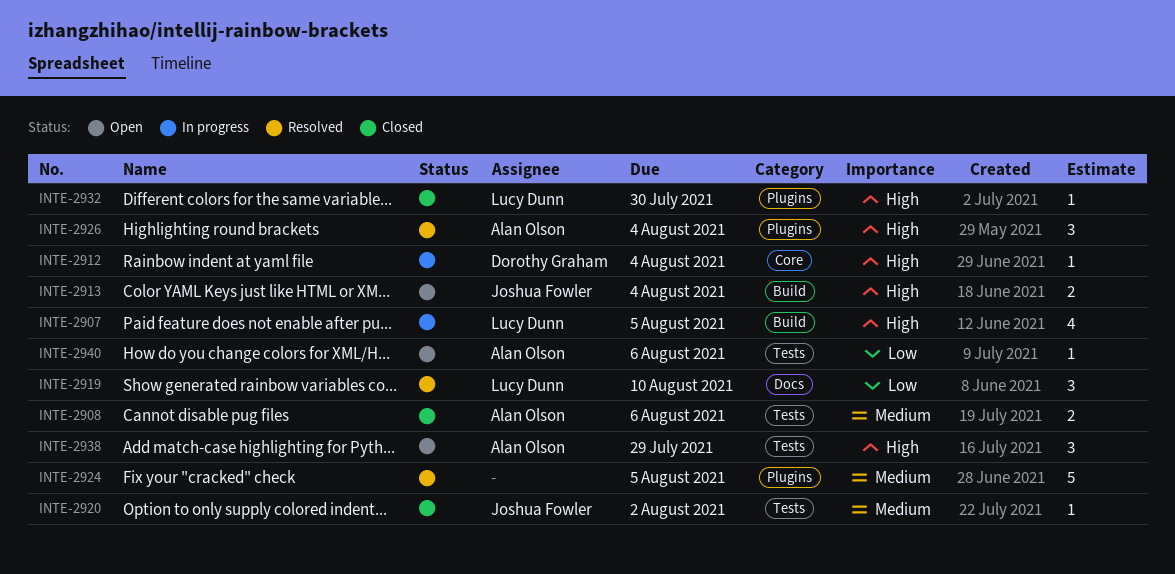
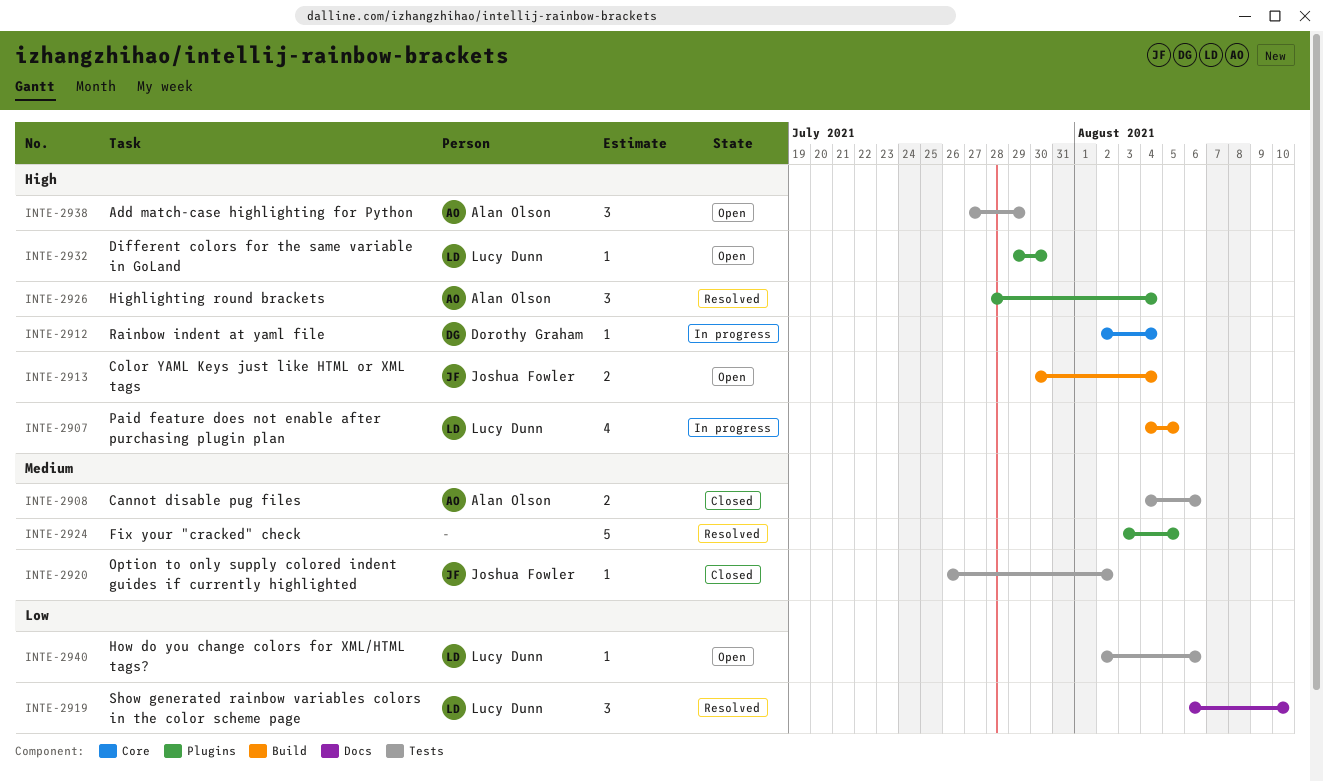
INTE-2932, status: Closed -> Open
INTE-2940, owner: Alan Olson -> Lucy Dunn

